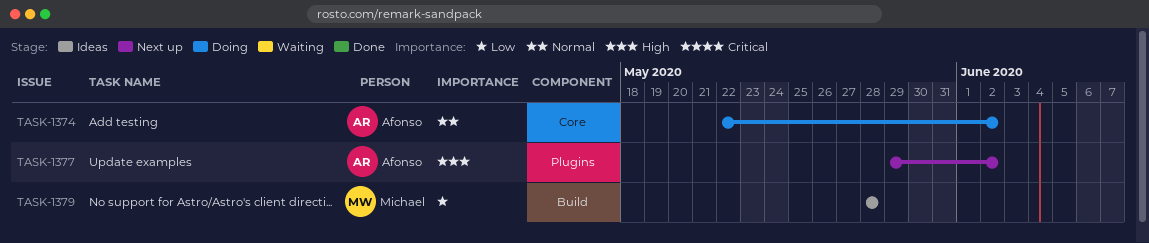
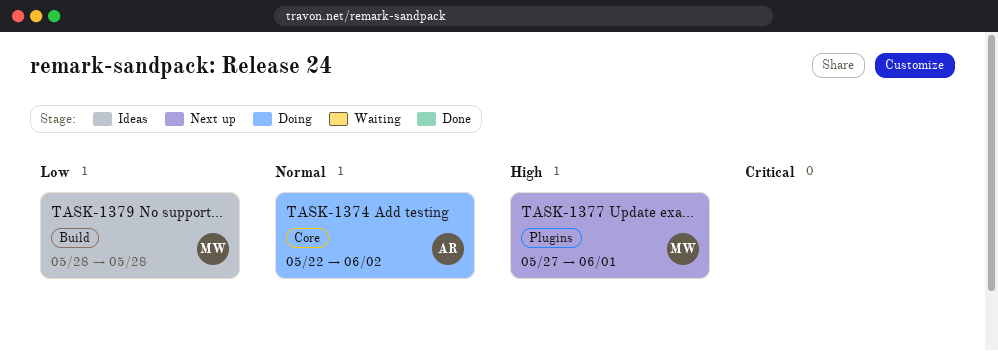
TASK-1377, owner: Afonso -> Michael
TASK-1377, start: May 29 -> May 27
TASK-1377, due: Jun 2 -> Jun 1

